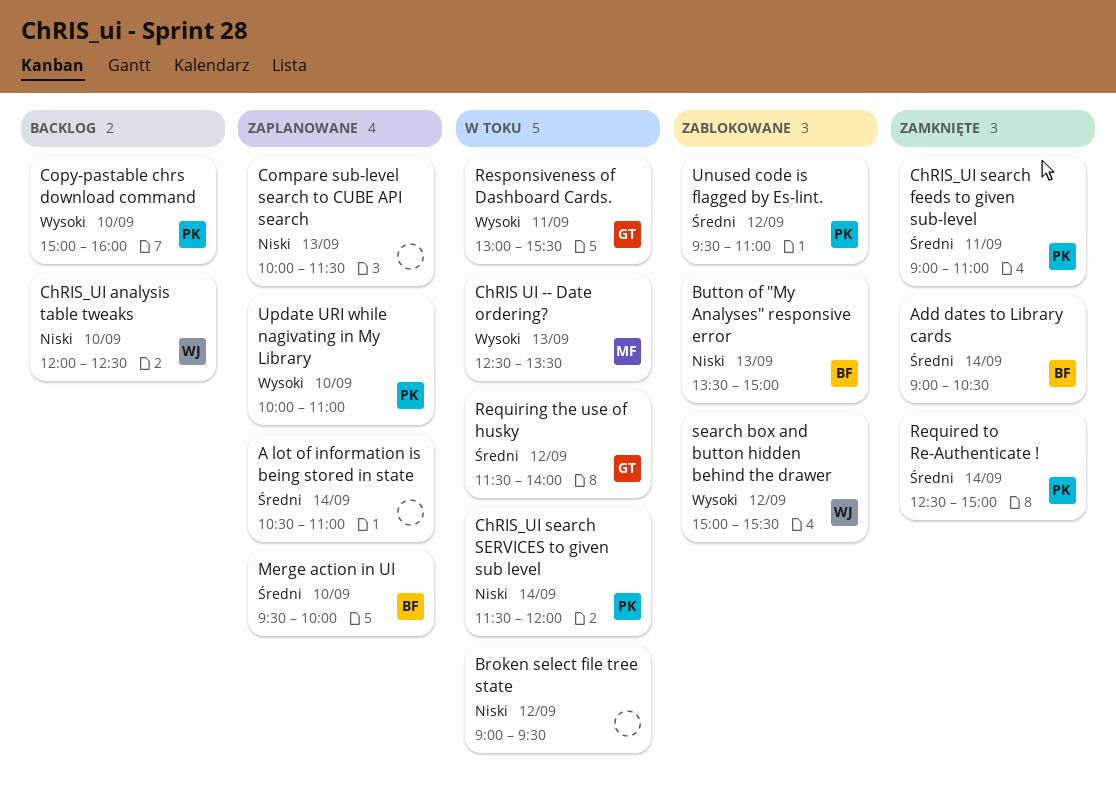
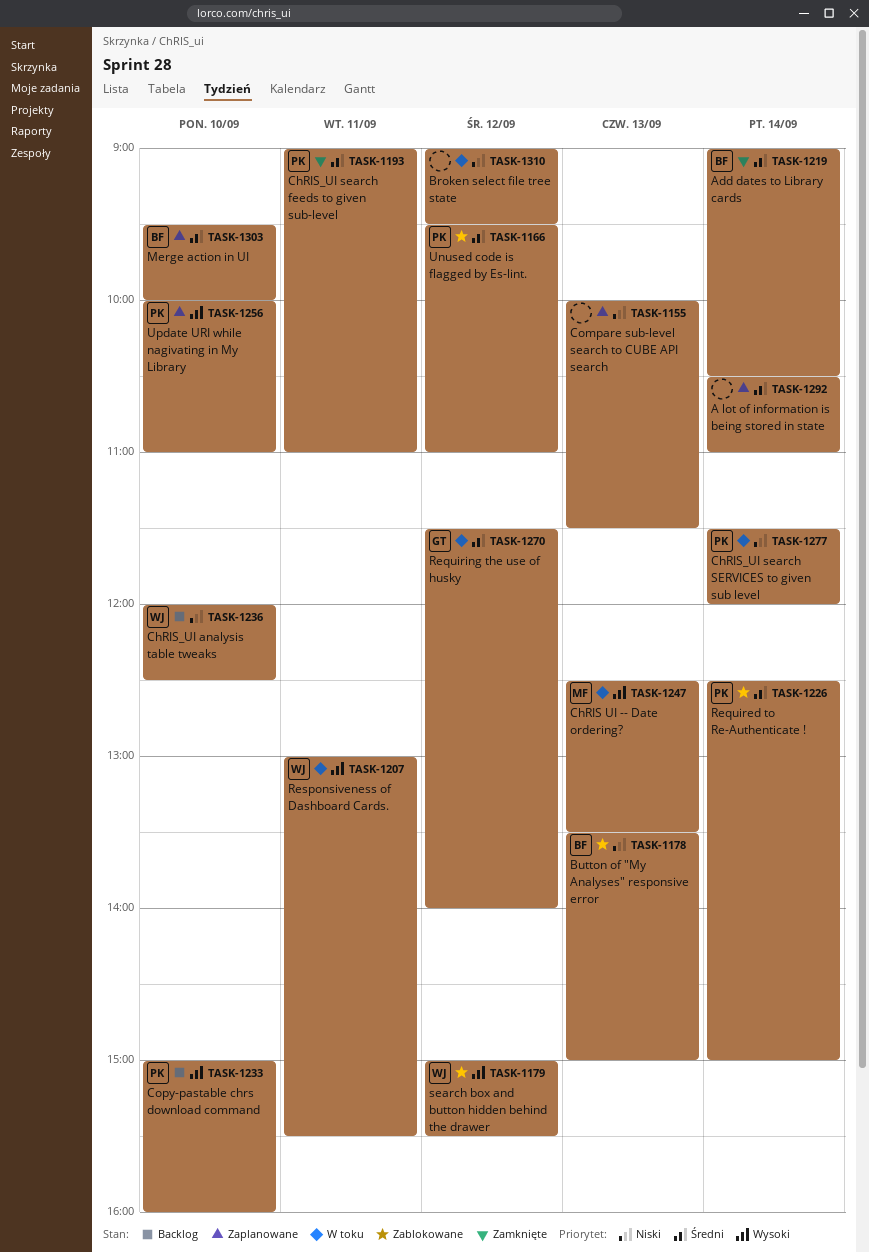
Required to Re-Authenticate !, status: Zamknięte -> Zablokowane
Responsiveness of Dashboard Cards., owner: GT -> WJ

